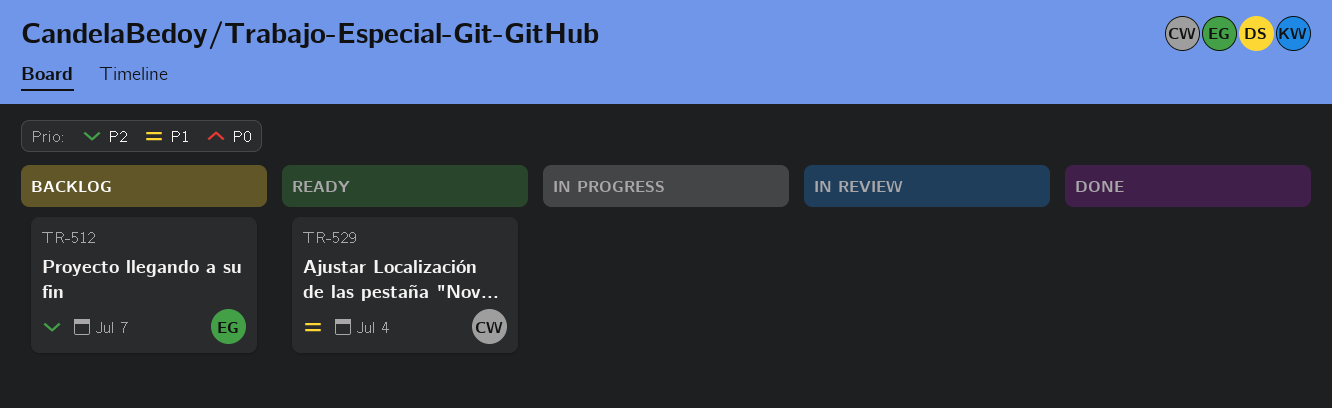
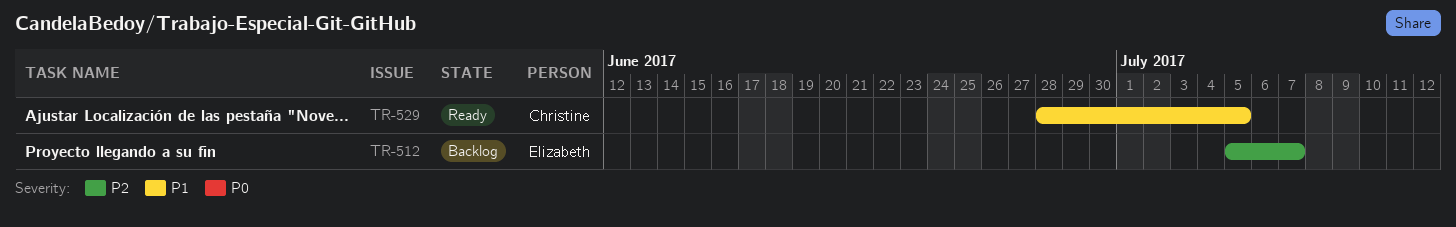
TR-529, due: Jul 4 -> Jul 5

